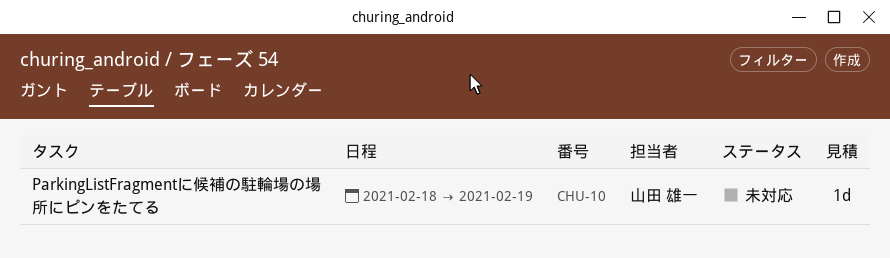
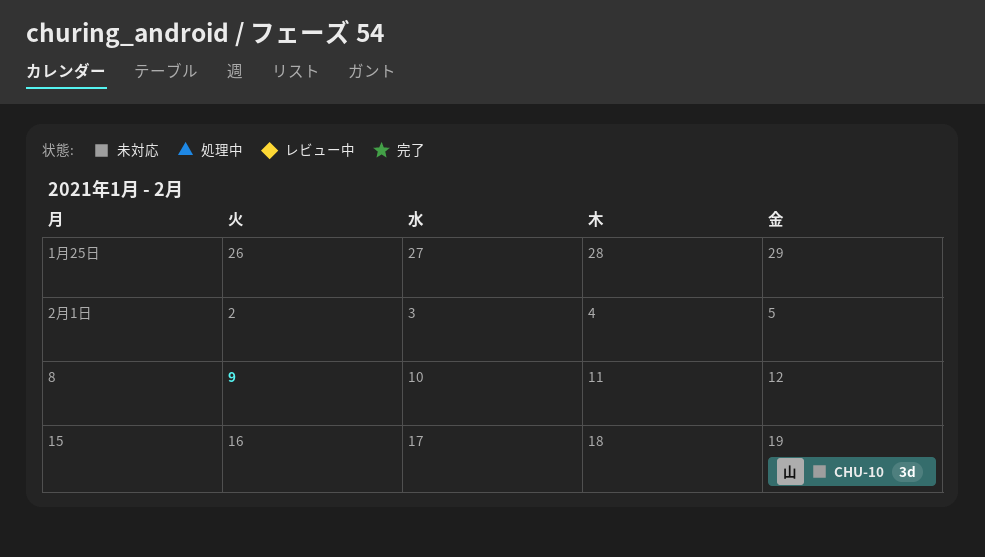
CHU-10, estimate: 1d -> 3d
CHU-10, start: Feb 18 -> Feb 19

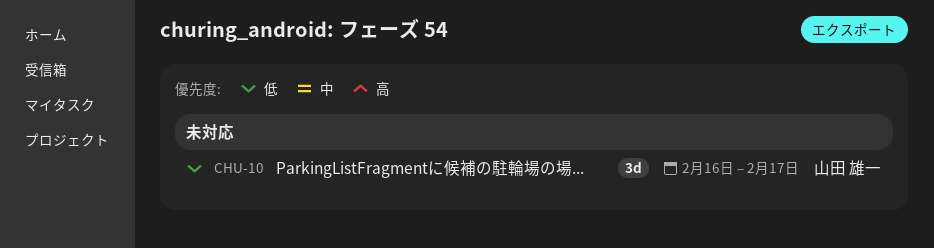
CHU-10, start: Feb 19 -> Feb 16
CHU-10, due: Feb 19 -> Feb 17

